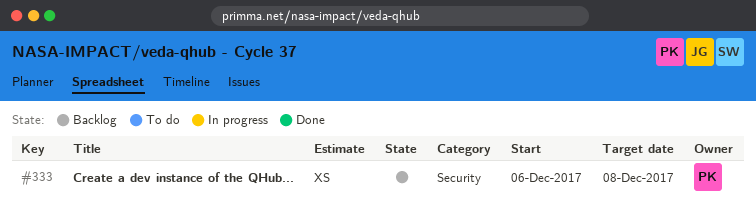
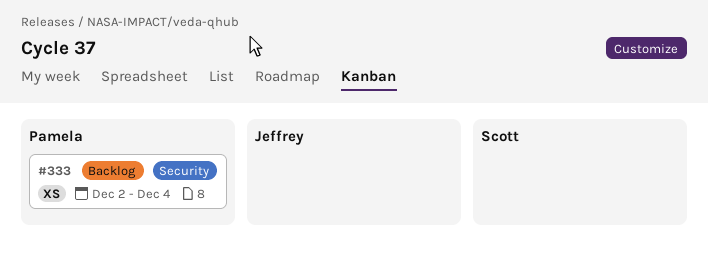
#333, start: Dec 6 -> Dec 2
#333, due: Dec 8 -> Dec 4

